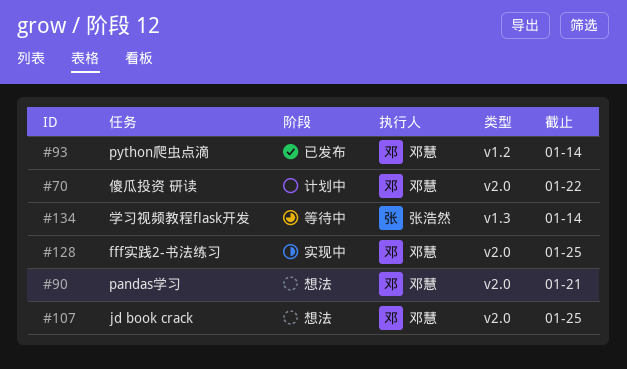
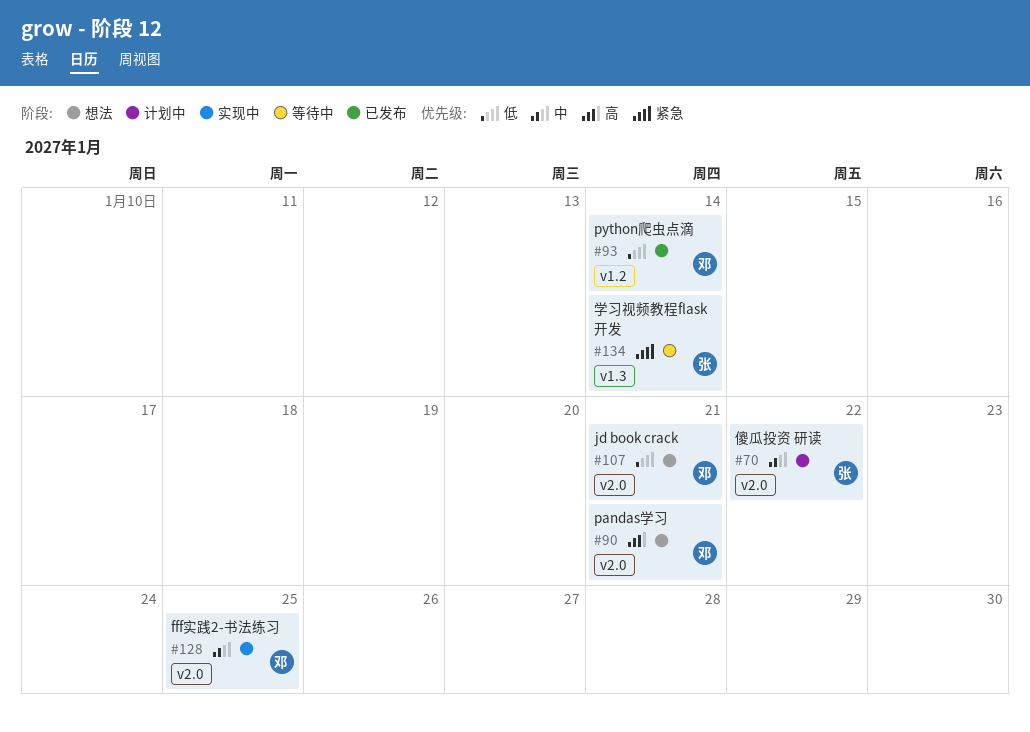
#70, owner: 邓慧 -> 张浩然
#107, due: Jan 25 -> Jan 21

